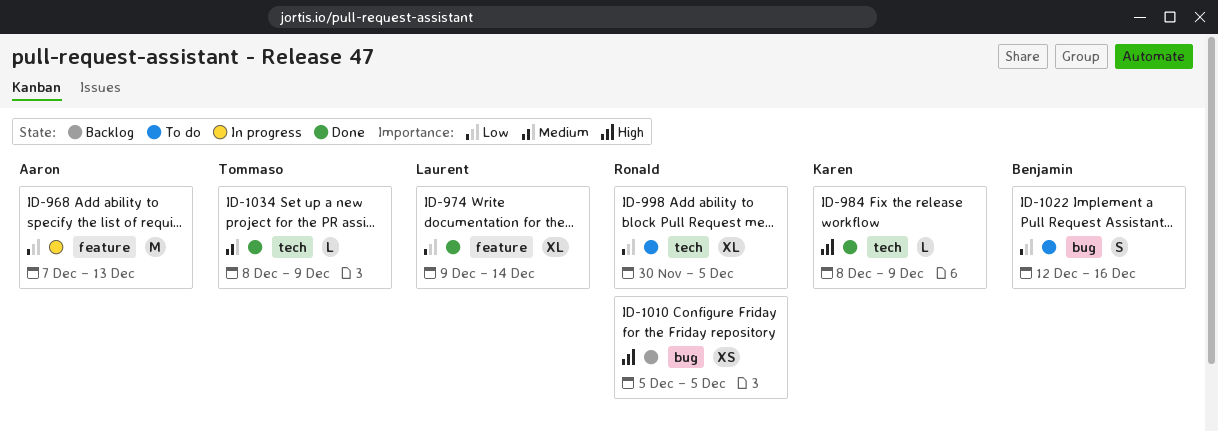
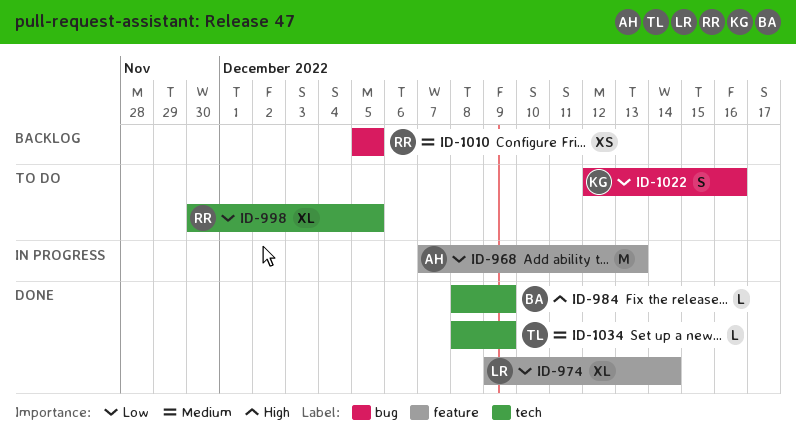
ID-984, owner: Karen -> Benjamin
ID-1010, priority: High -> Medium
ID-1022, owner: Benjamin -> Karen

